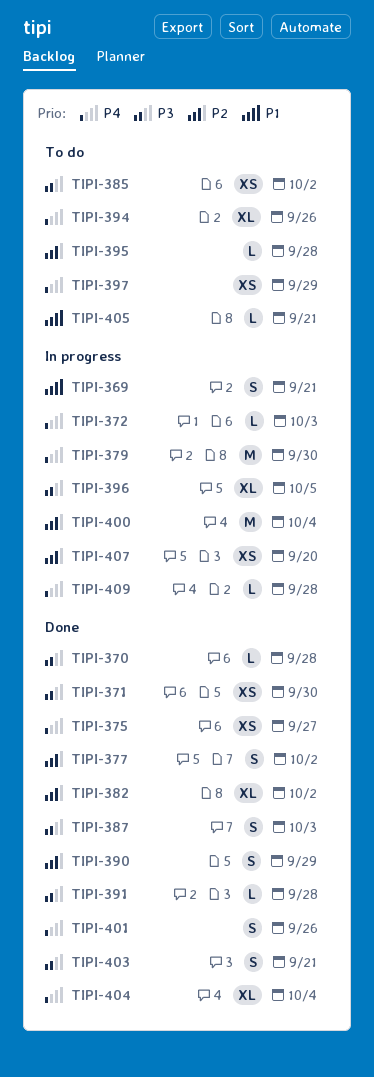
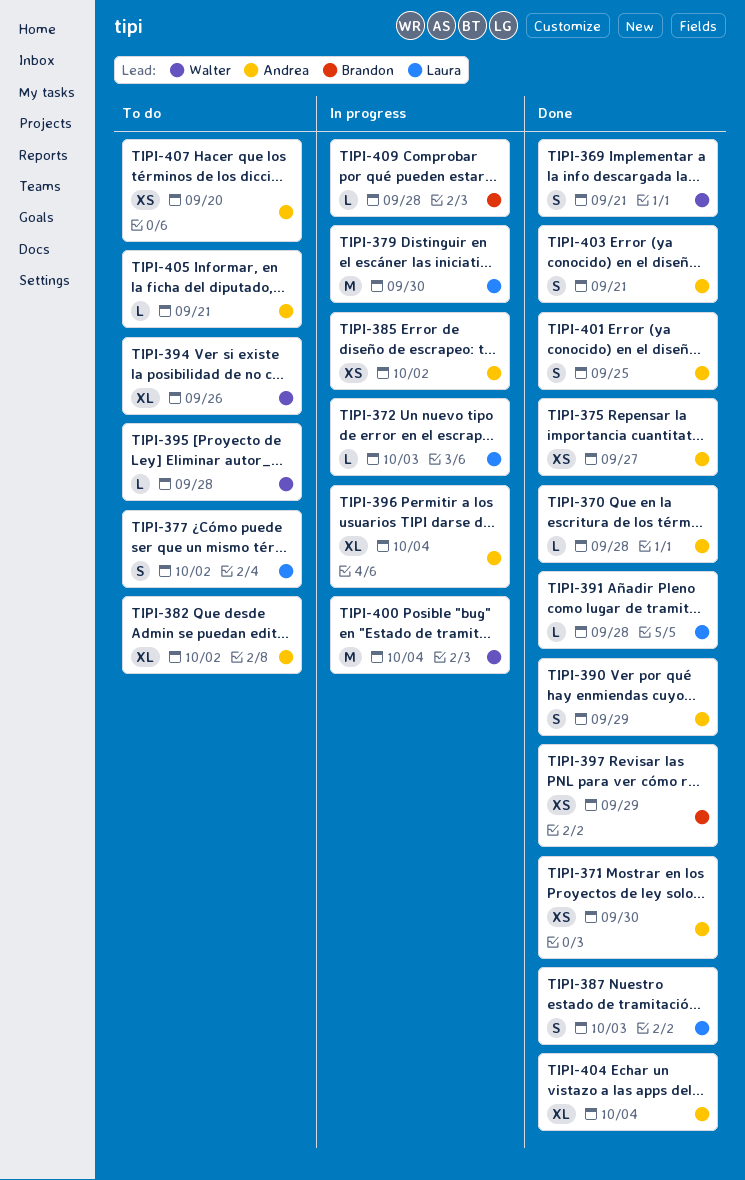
TIPI-369, status: In progress -> Done
TIPI-377, status: Done -> To do
TIPI-382, status: Done -> To do
TIPI-385, status: To do -> In progress
TIPI-396, due: Oct 5 -> Oct 4
TIPI-397, status: To do -> Done
TIPI-401, due: Sep 26 -> Sep 25
TIPI-407, status: In progress -> To do

